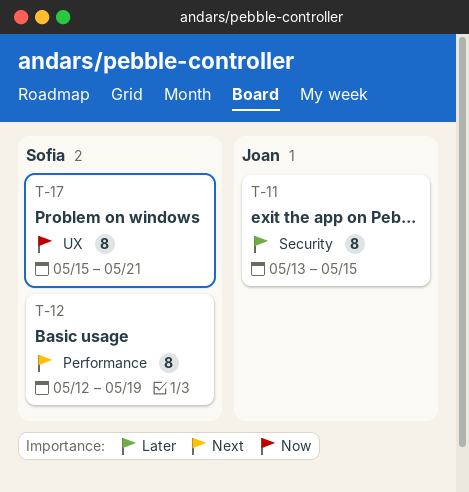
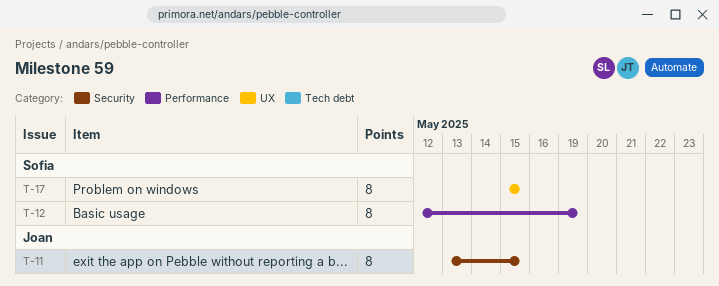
T-17, due: May 21 -> May 15

